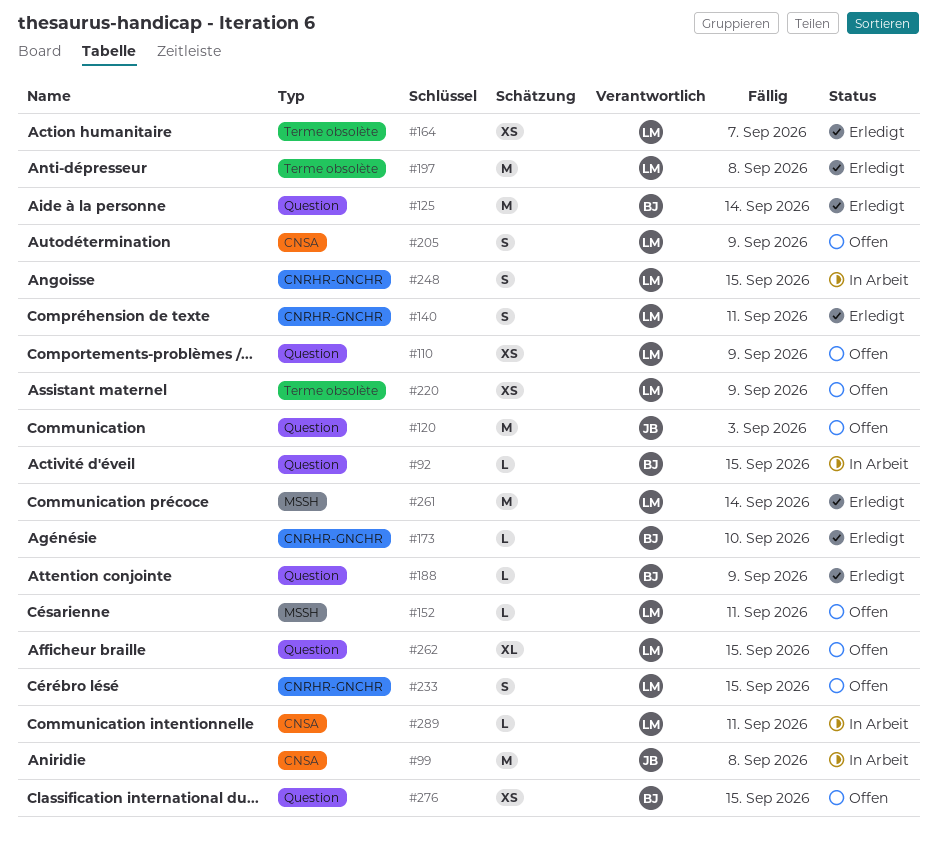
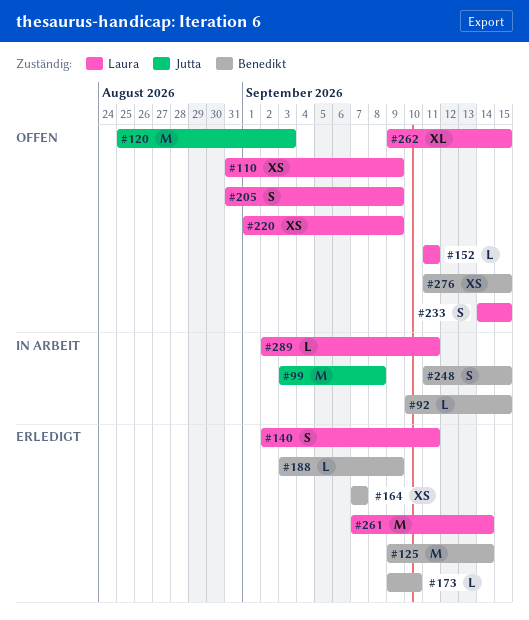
#164, owner: Laura -> Benedikt
#197: present -> none
#248, owner: Laura -> Benedikt

